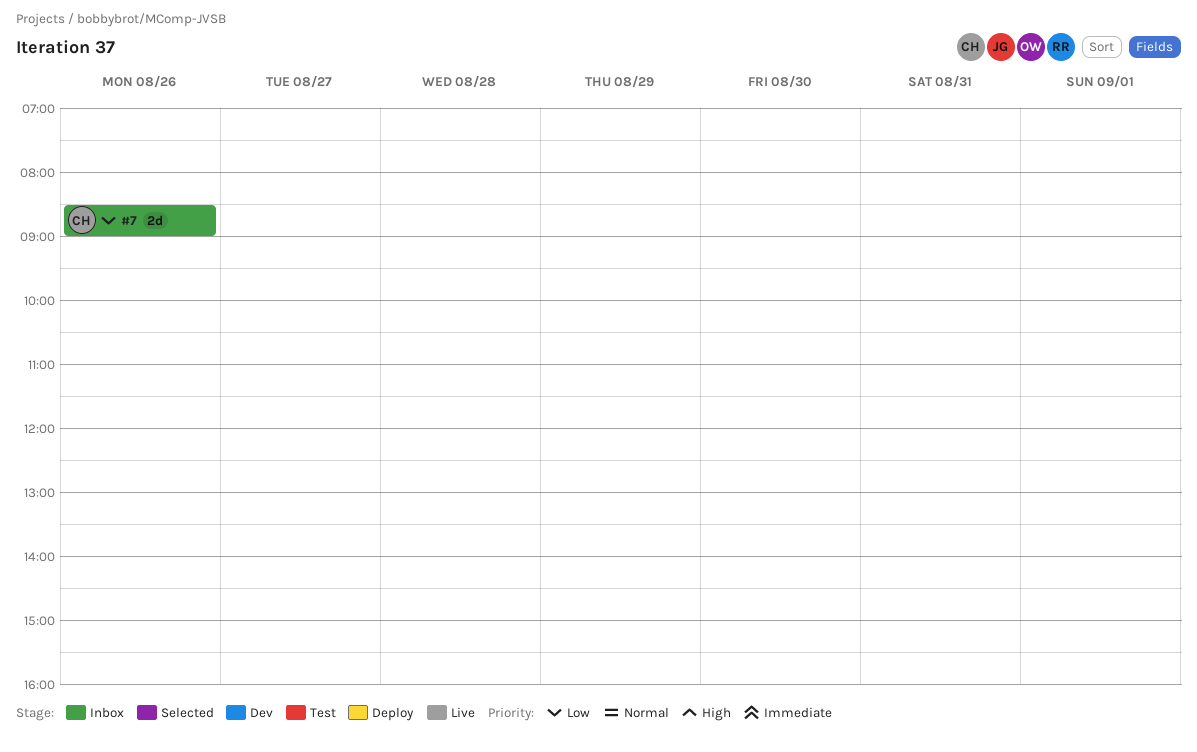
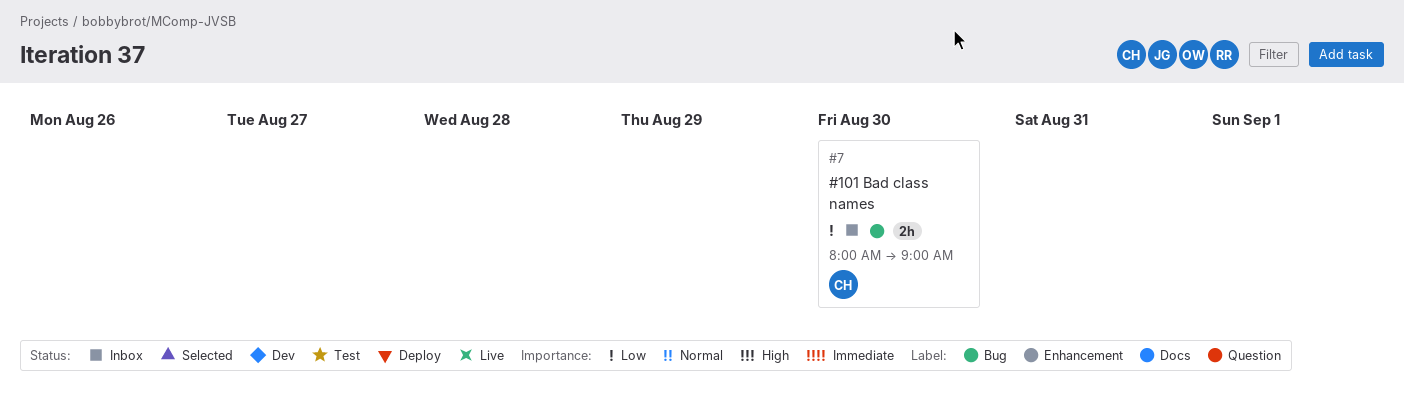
#7, estimate: 2d -> 2h
#7, day: Aug 26 -> Aug 30
#7, begins: 08:30 -> 08:00

